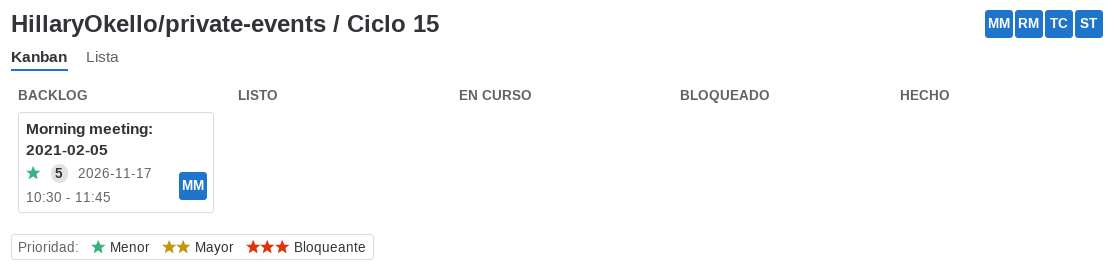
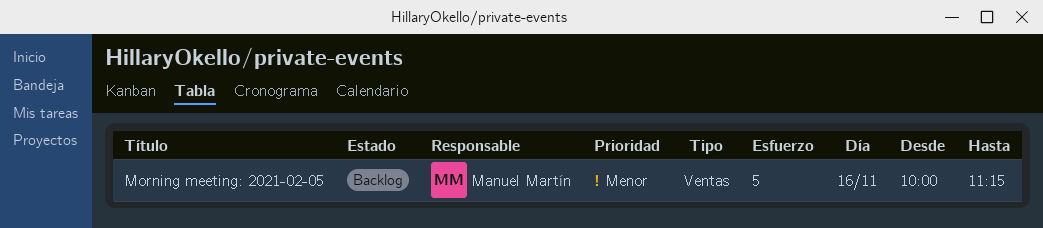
Morning meeting: 2021-02-05, day: Nov 17 -> Nov 16
Morning meeting: 2021-02-05, begins: 10:30 -> 10:00
Morning meeting: 2021-02-05, ends: 11:45 -> 11:15

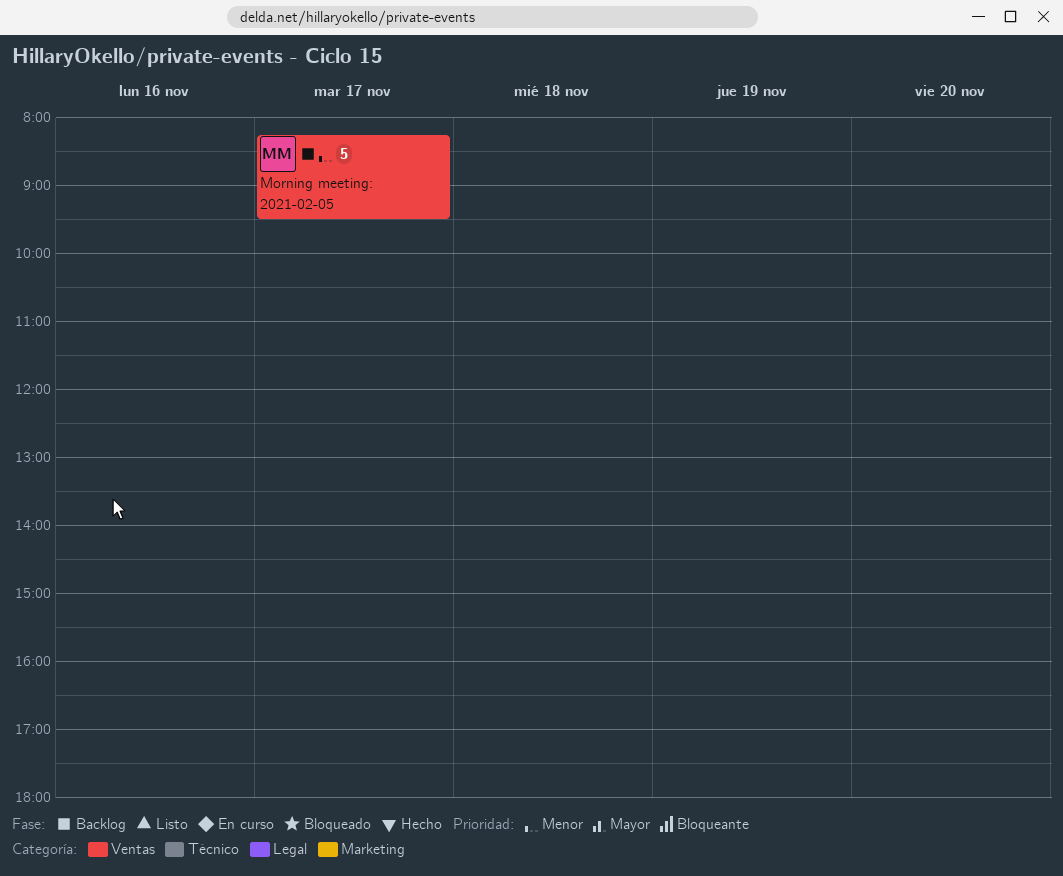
Morning meeting: 2021-02-05, day: Nov 16 -> Nov 17
Morning meeting: 2021-02-05, begins: 10:00 -> 08:15
Morning meeting: 2021-02-05, ends: 11:15 -> 09:30

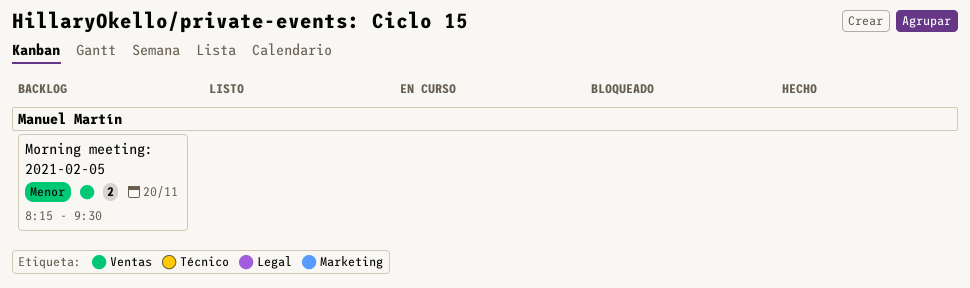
Morning meeting: 2021-02-05, estimate: 5 -> 2
Morning meeting: 2021-02-05, day: Nov 17 -> Nov 20

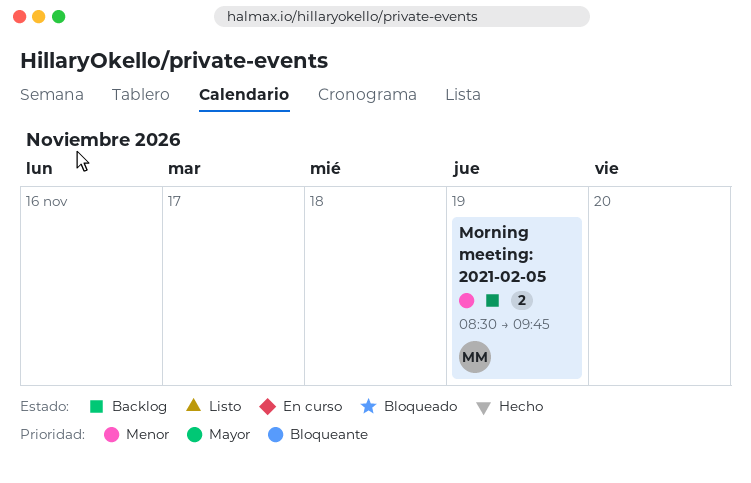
Morning meeting: 2021-02-05, day: Nov 20 -> Nov 19
Morning meeting: 2021-02-05, begins: 08:15 -> 08:30
Morning meeting: 2021-02-05, ends: 09:30 -> 09:45

